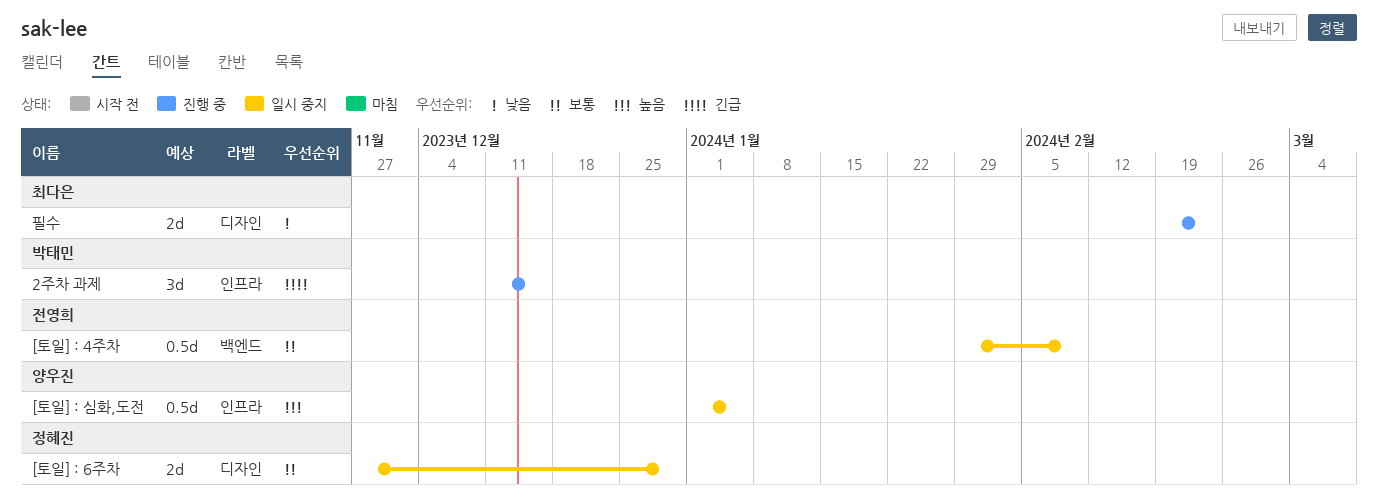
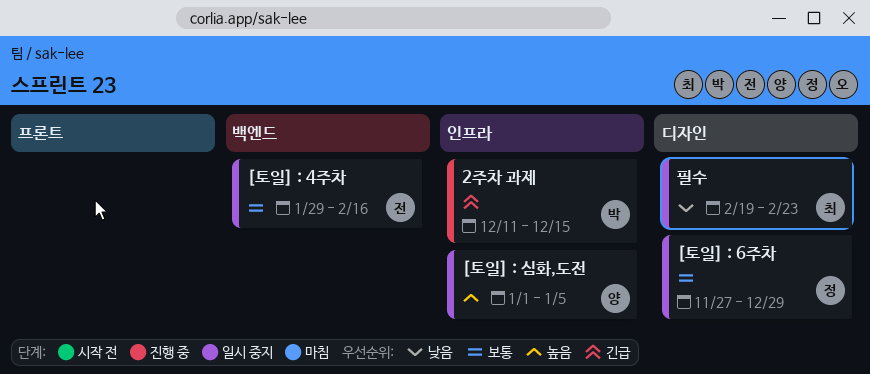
[토일] : 4주차, due: Feb 9 -> Feb 16
필수, status: 진행 중 -> 일시 중지

